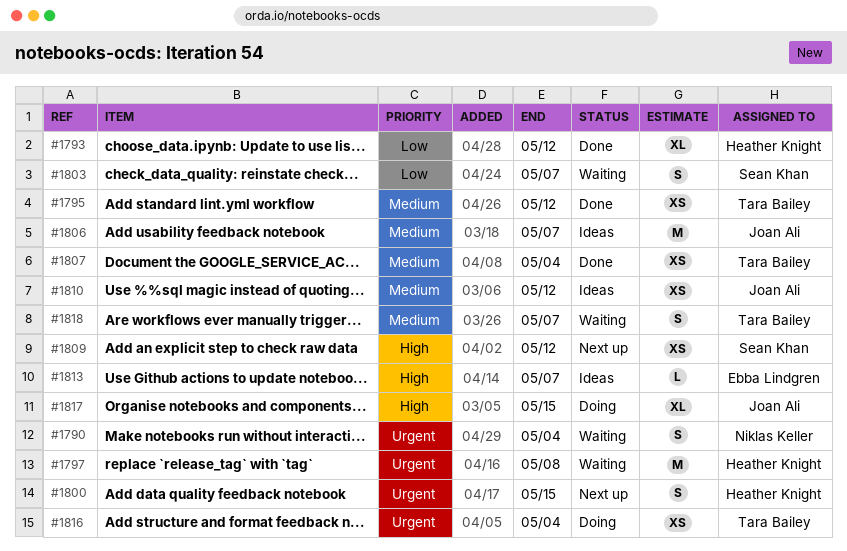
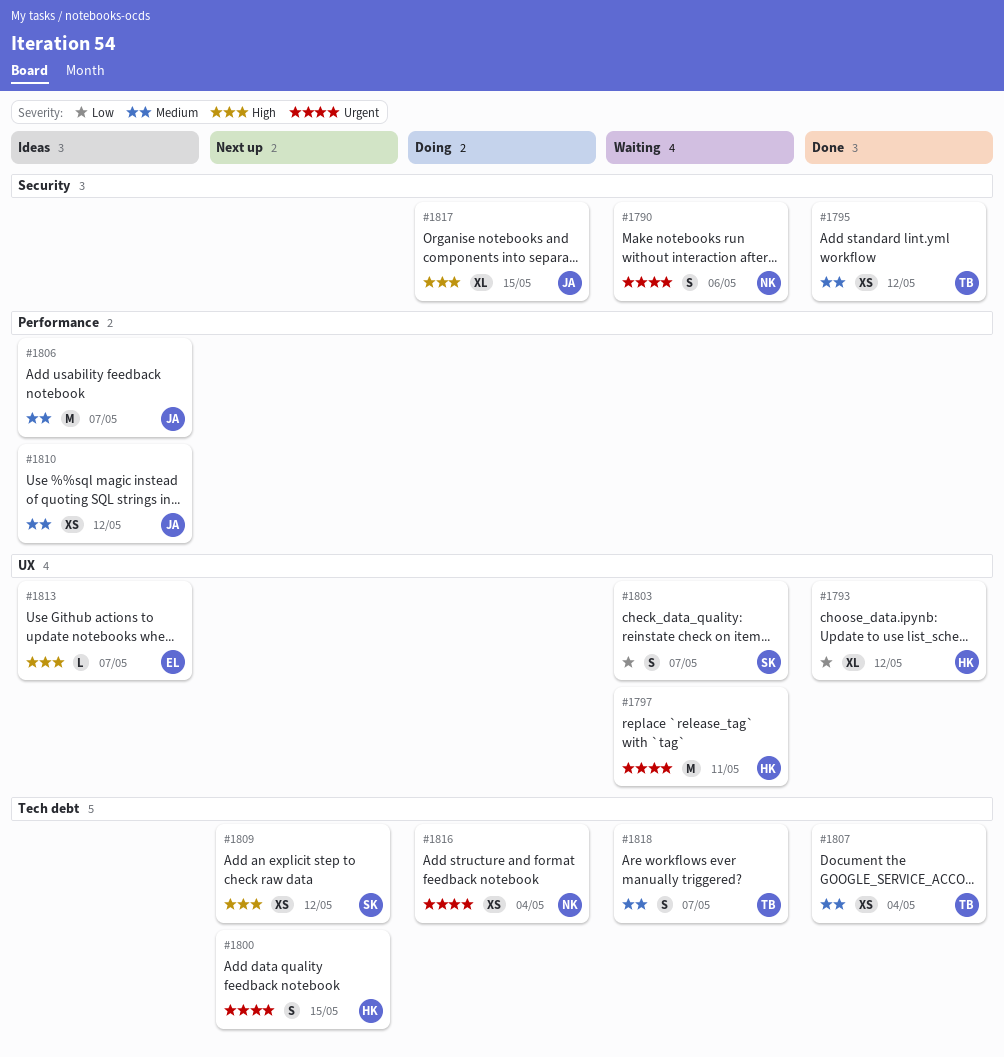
#1790, due: May 4 -> May 6
#1797, due: May 8 -> May 11
#1816, owner: Tara Bailey -> Niklas Keller

